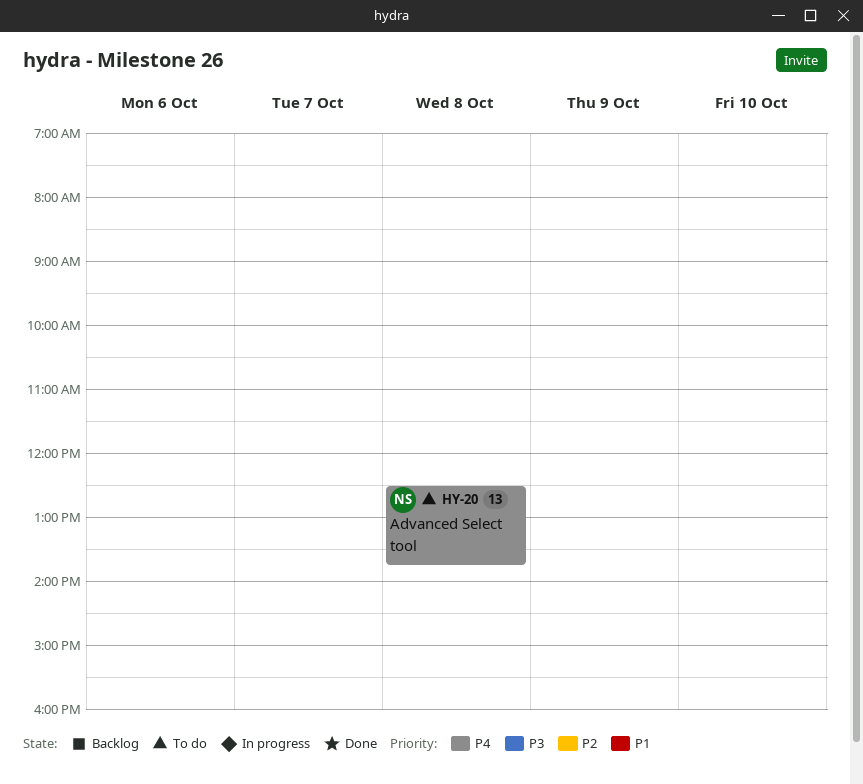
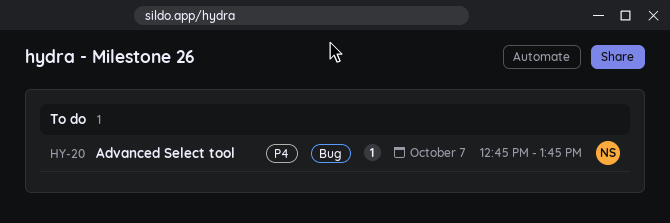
HY-20, estimate: 13 -> 1
HY-20, day: Oct 8 -> Oct 7
HY-20, begins: 12:30 -> 12:45

